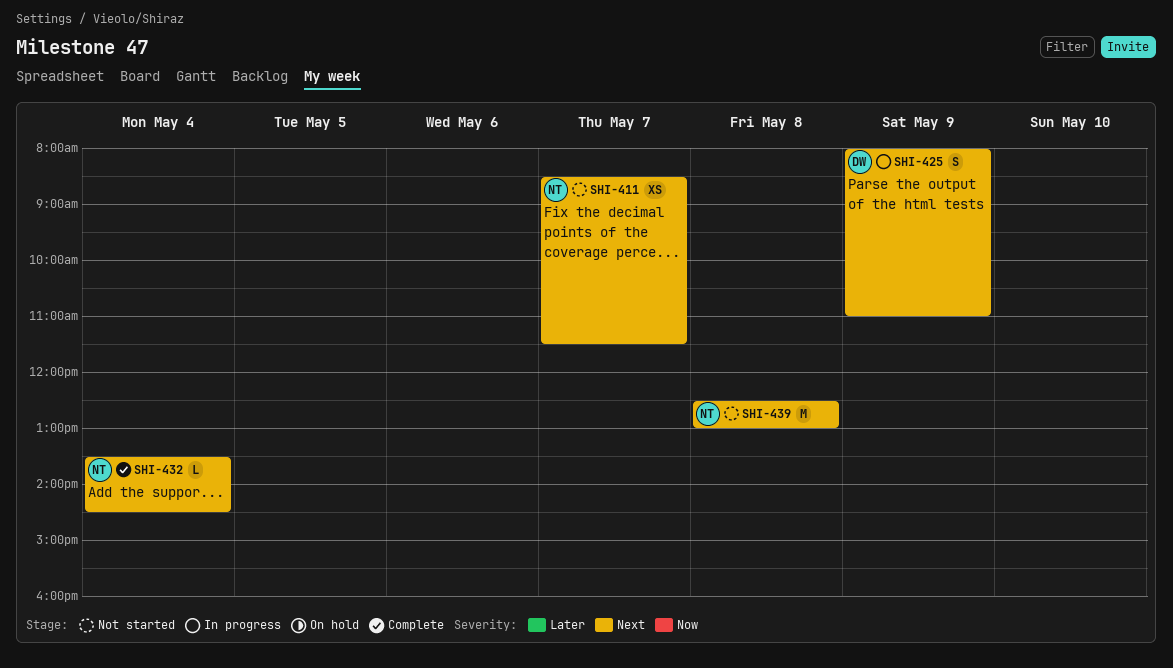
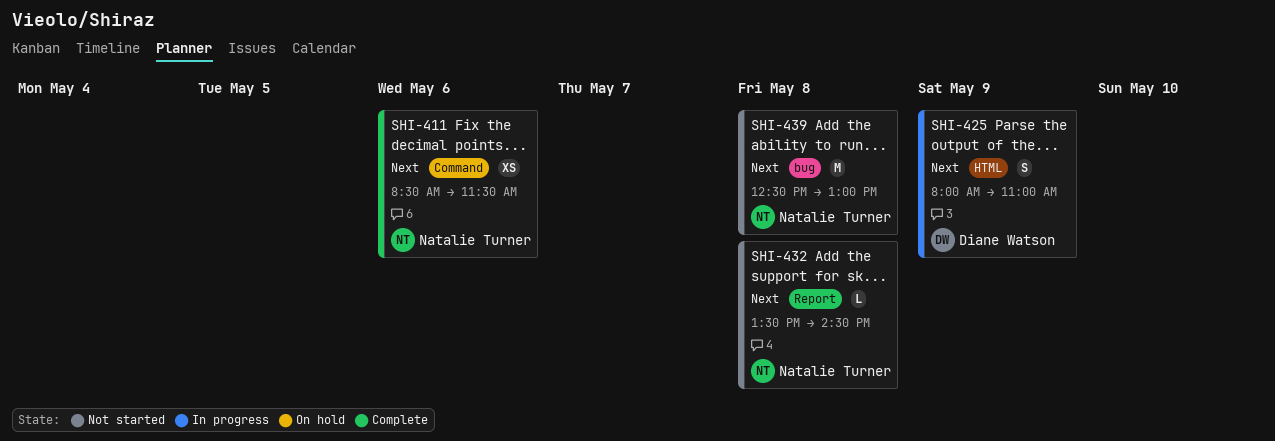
SHI-411, status: Not started -> Complete
SHI-411, day: May 7 -> May 6
SHI-432, status: Complete -> Not started
SHI-432, day: May 4 -> May 8

